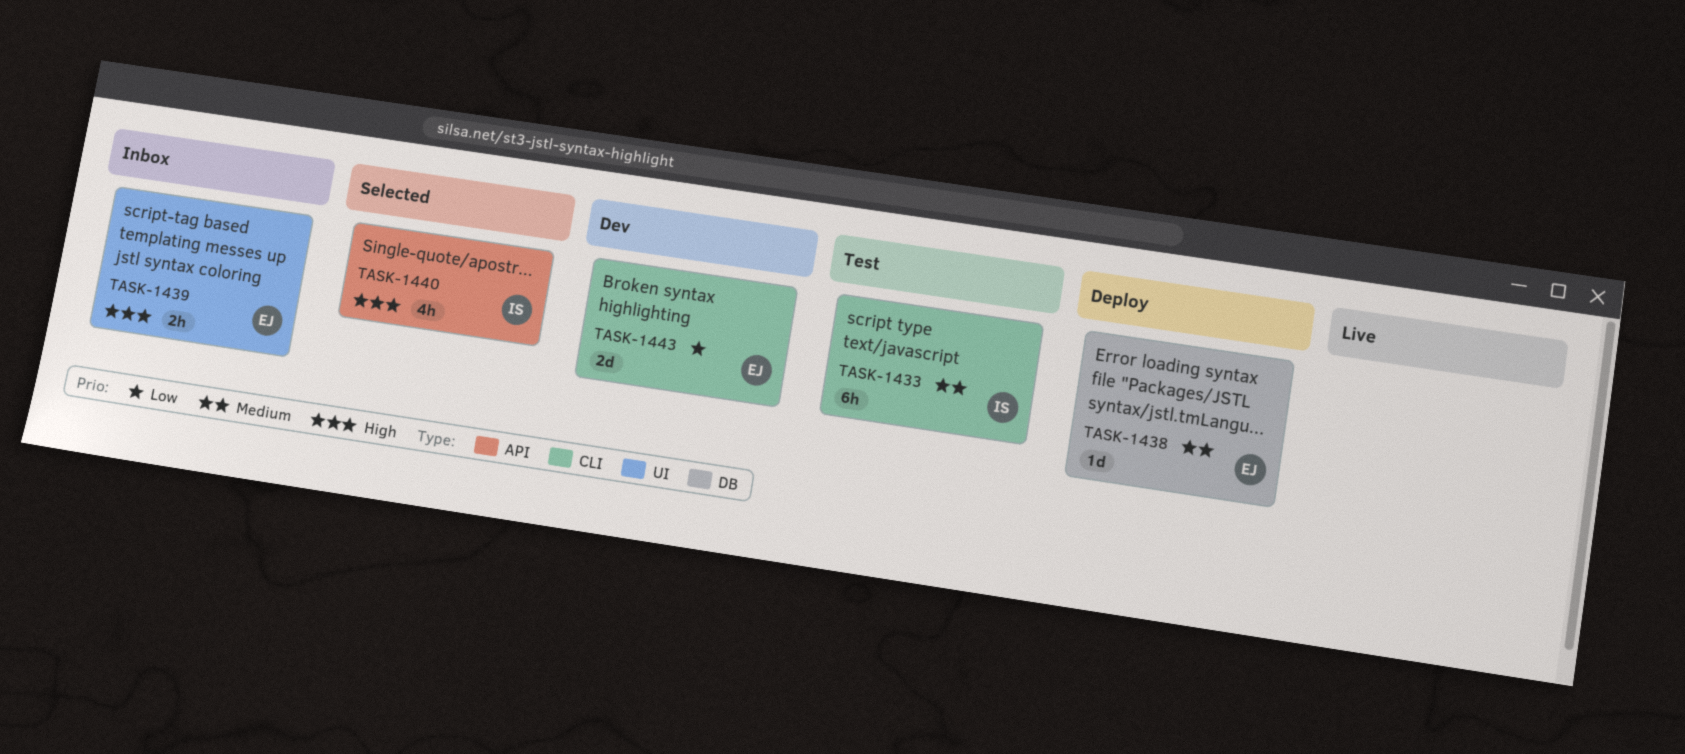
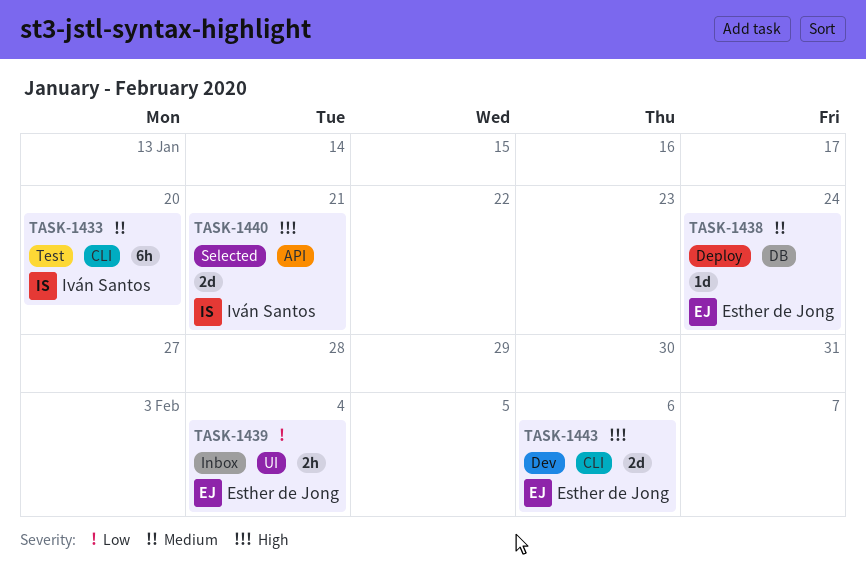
TASK-1439, priority: High -> Low
TASK-1440, estimate: 4h -> 2d
TASK-1443, priority: Low -> High

